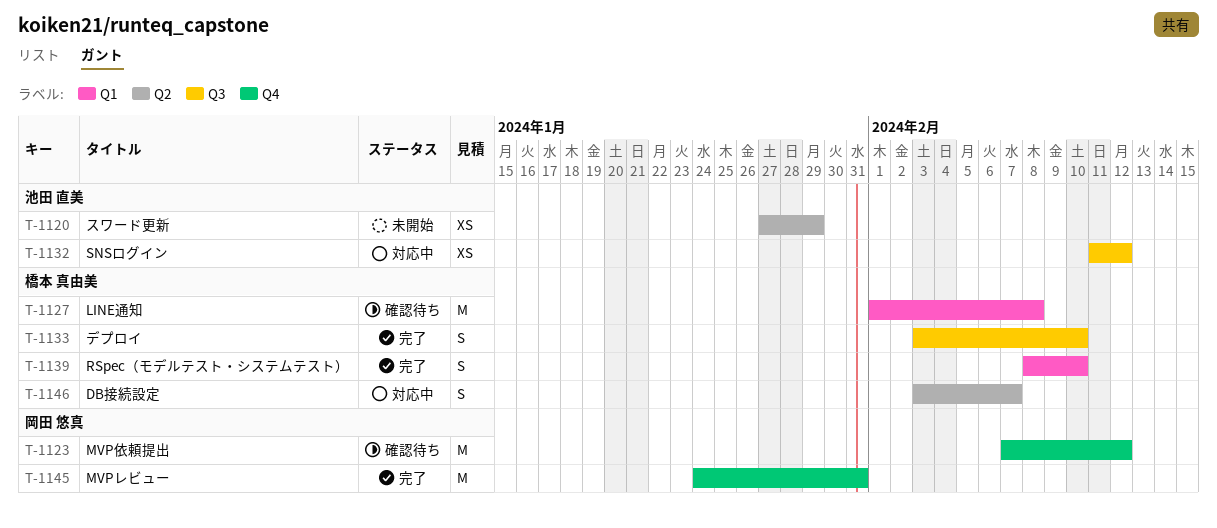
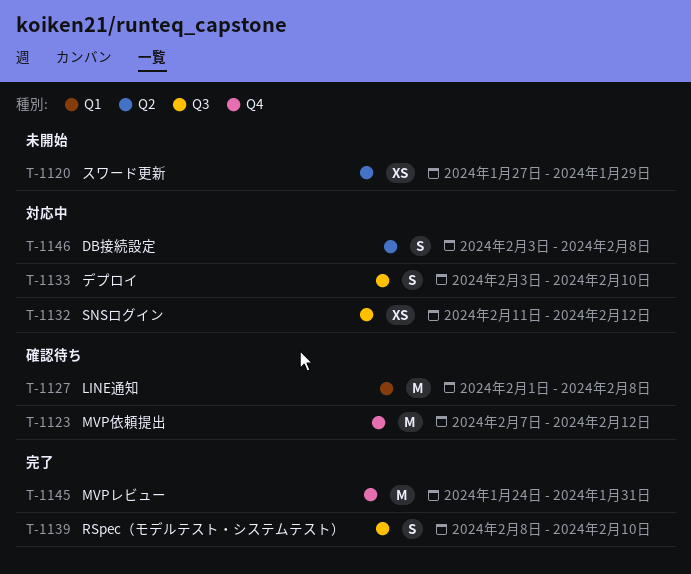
T-1133, status: 完了 -> 対応中
T-1139, label: Q1 -> Q3
T-1146, due: Feb 7 -> Feb 8

